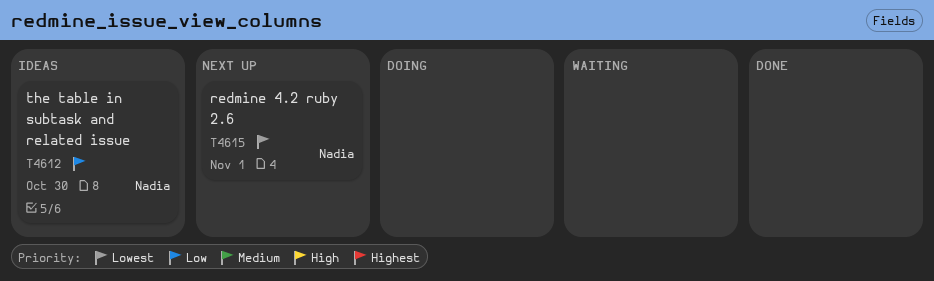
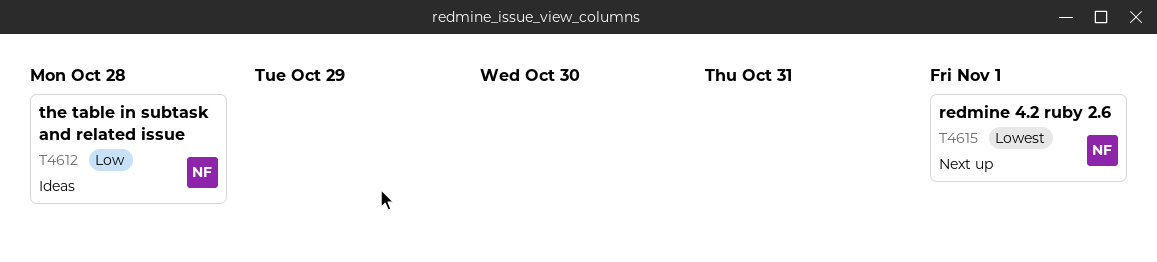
T4612, due: Oct 30 -> Oct 28

